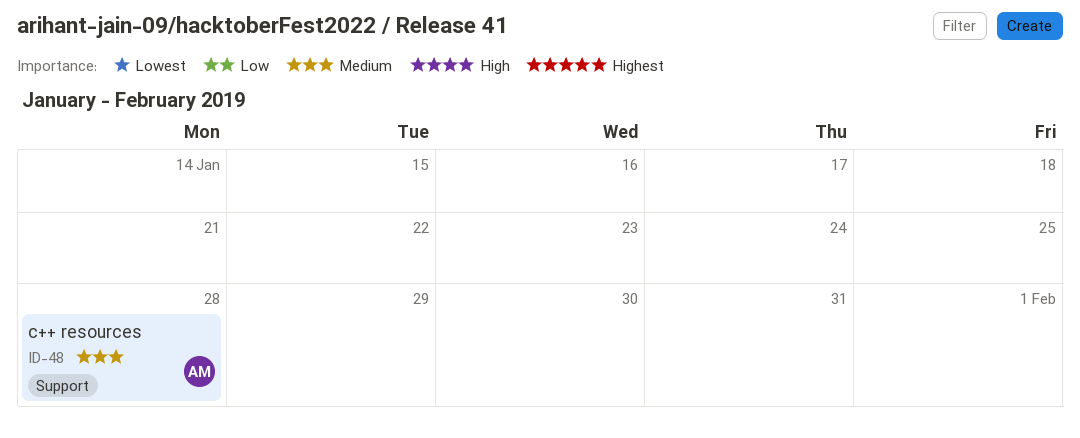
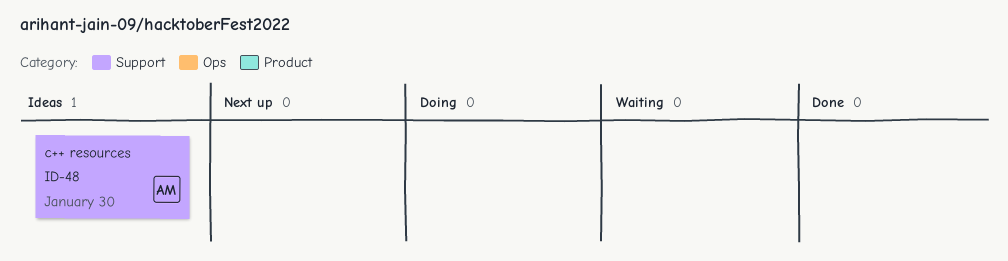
ID-48, due: Jan 28 -> Jan 30

